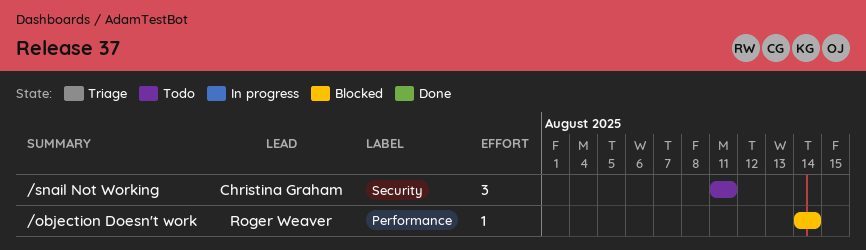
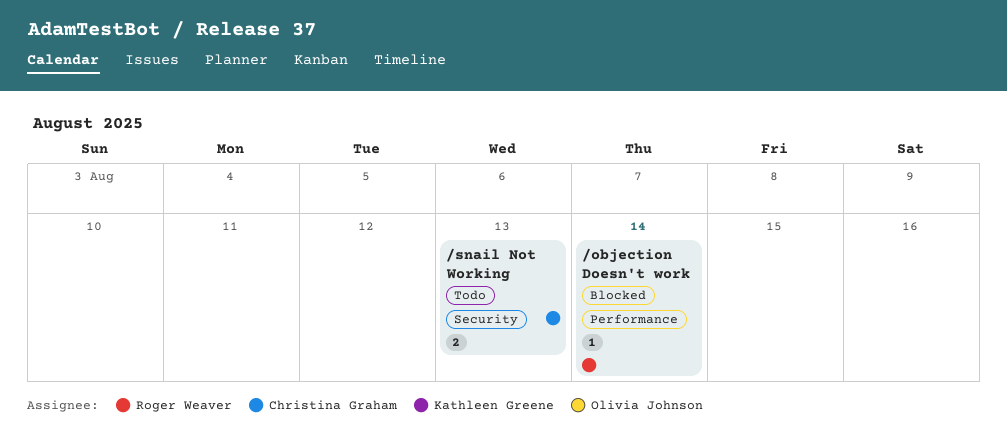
/snail Not Working, estimate: 3 -> 2
/snail Not Working, due: Aug 11 -> Aug 13

